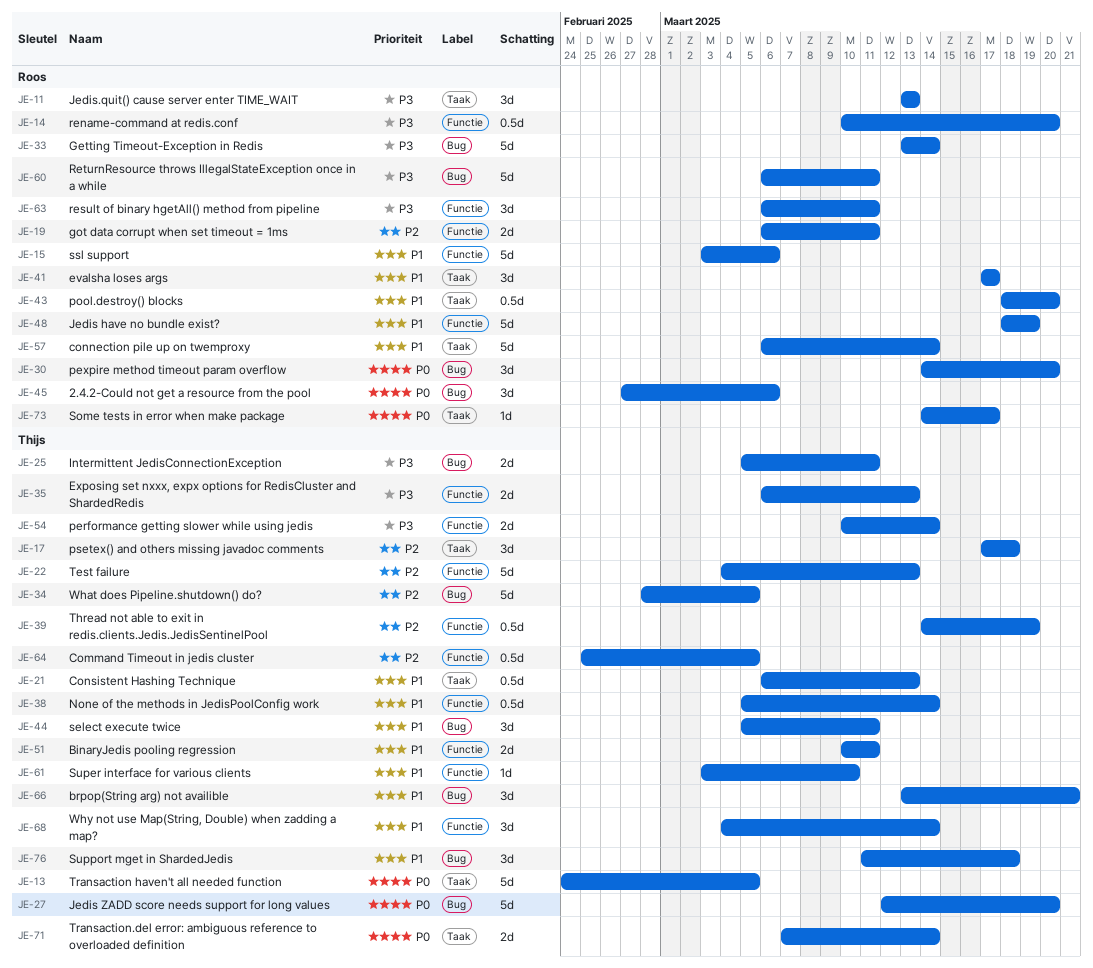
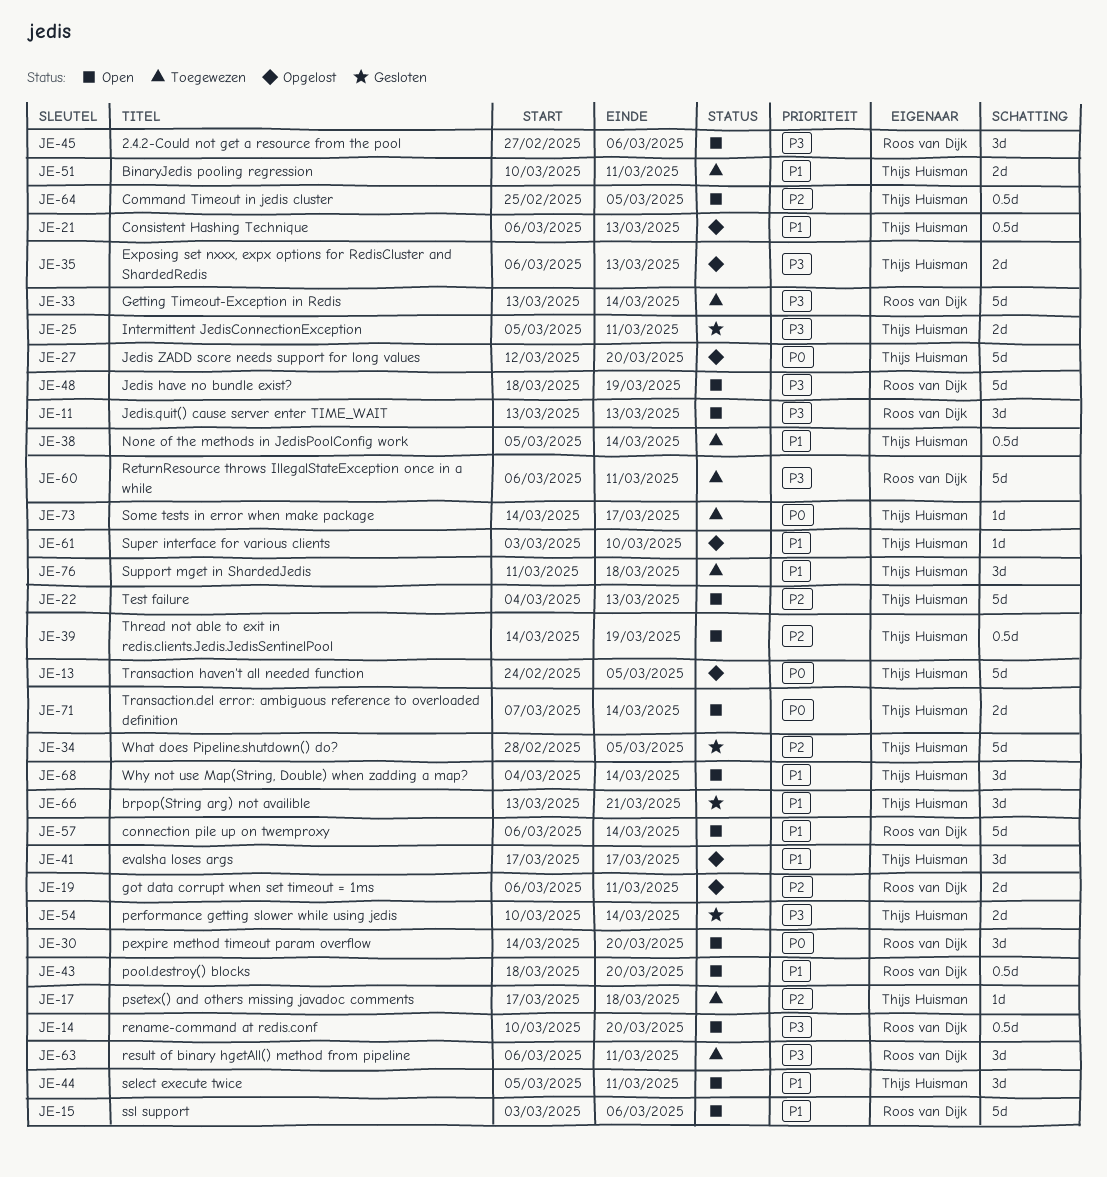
JE-17, estimate: 3d -> 1d
JE-41, owner: Roos van Dijk -> Thijs Huisman
JE-45, priority: P0 -> P3
JE-48, priority: P1 -> P3
JE-73, owner: Roos van Dijk -> Thijs Huisman

